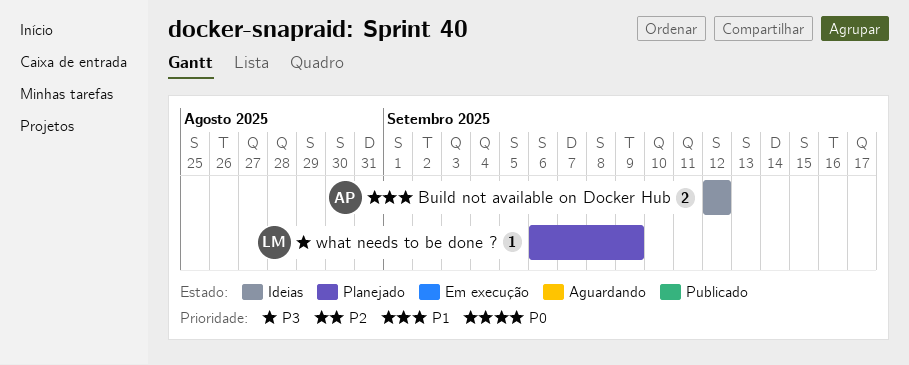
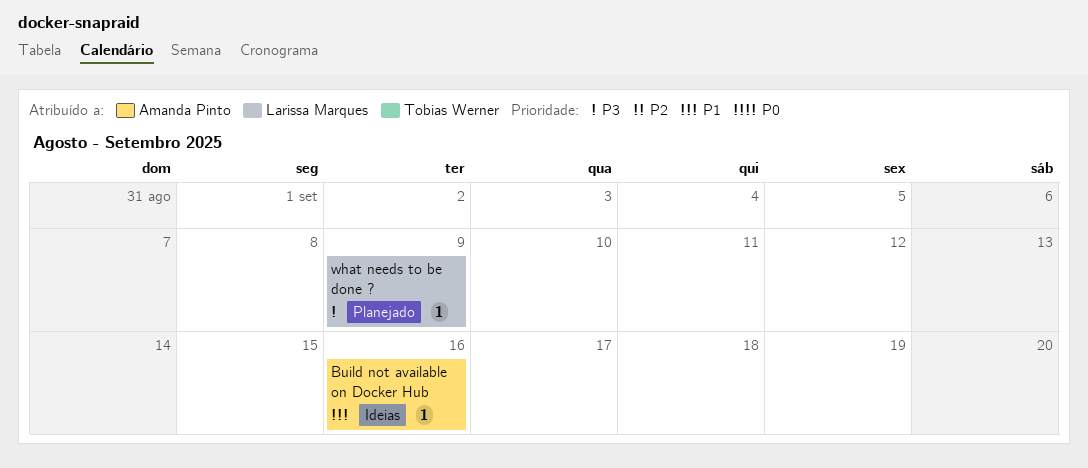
Build not available on Docker Hub, estimate: 2 -> 1
Build not available on Docker Hub, due: Sep 12 -> Sep 16

